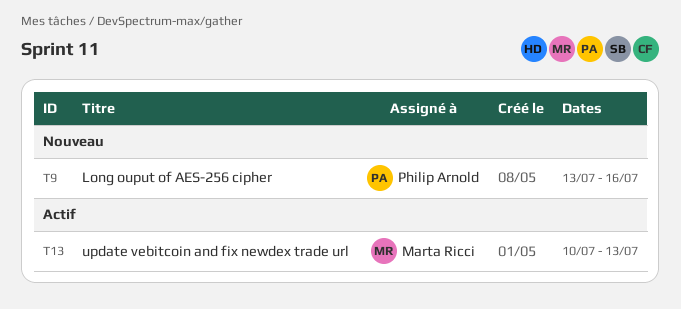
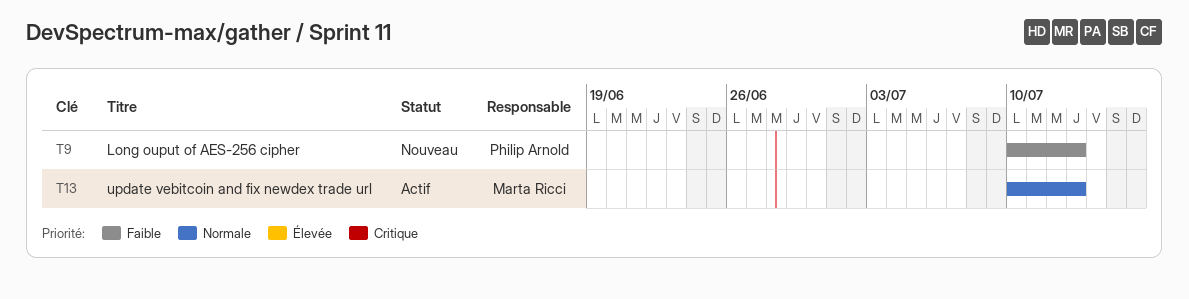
T9, start: Jul 13 -> Jul 10
T9, due: Jul 16 -> Jul 13

